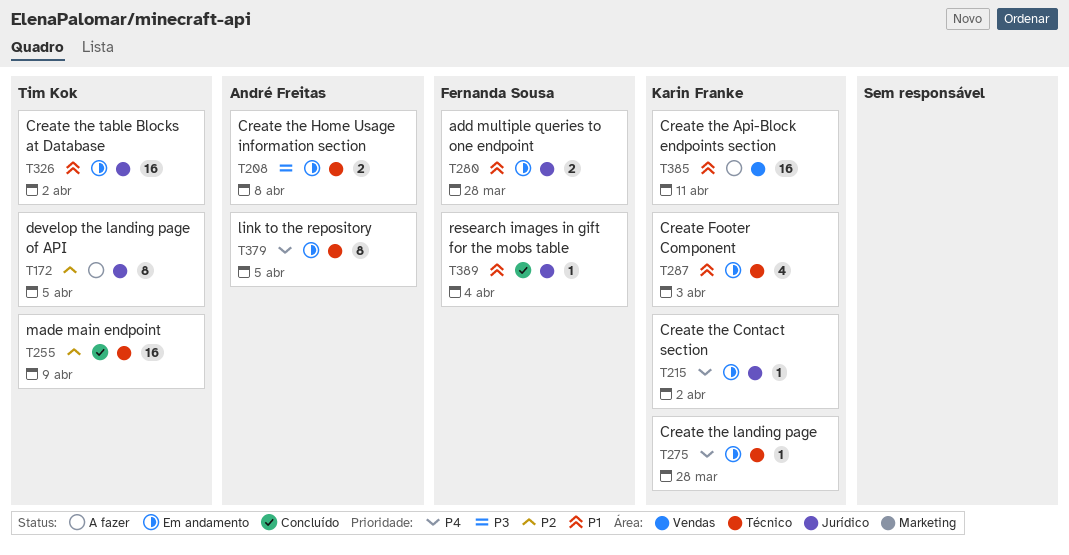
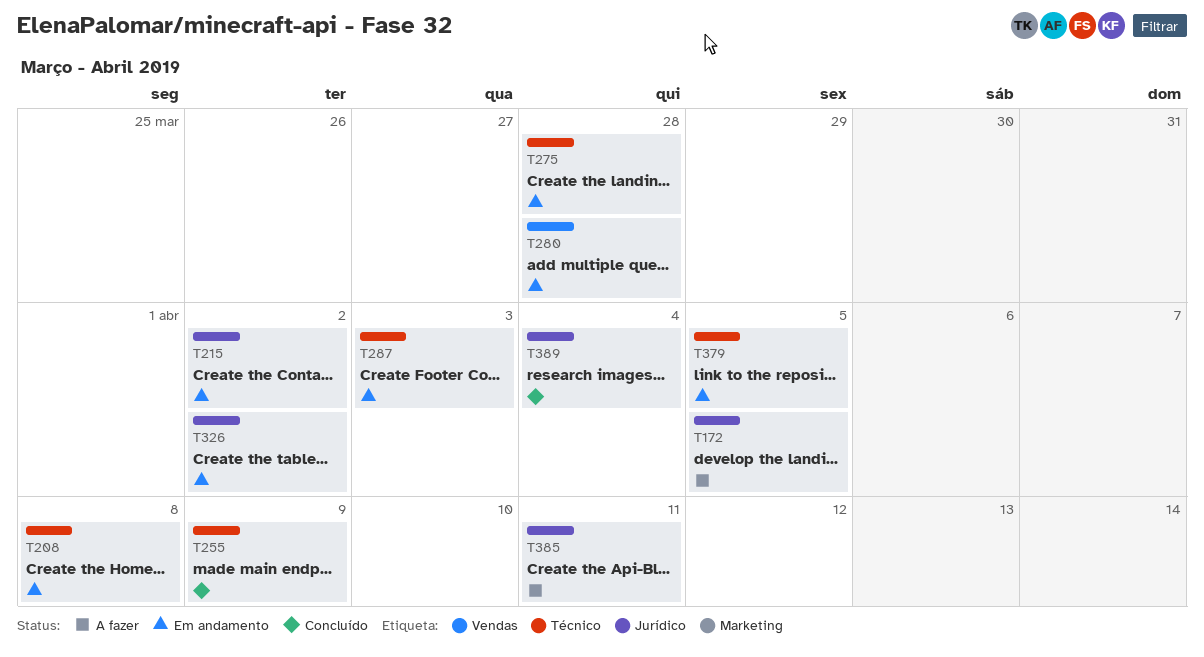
T280, label: Jurídico -> Vendas
T385, label: Vendas -> Jurídico

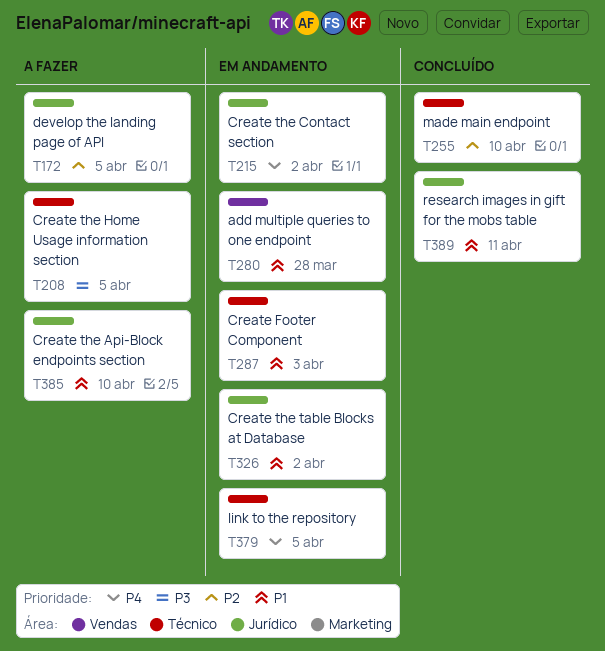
T208, status: Em andamento -> A fazer
T208, due: Apr 8 -> Apr 5
T255, due: Apr 9 -> Apr 10
T275: present -> none
T385, due: Apr 11 -> Apr 10
T389, due: Apr 4 -> Apr 11

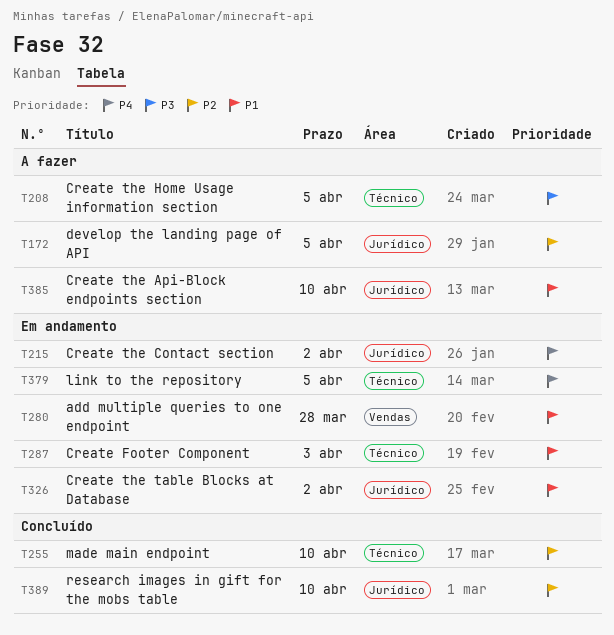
T389, priority: P1 -> P2
T389, due: Apr 11 -> Apr 10

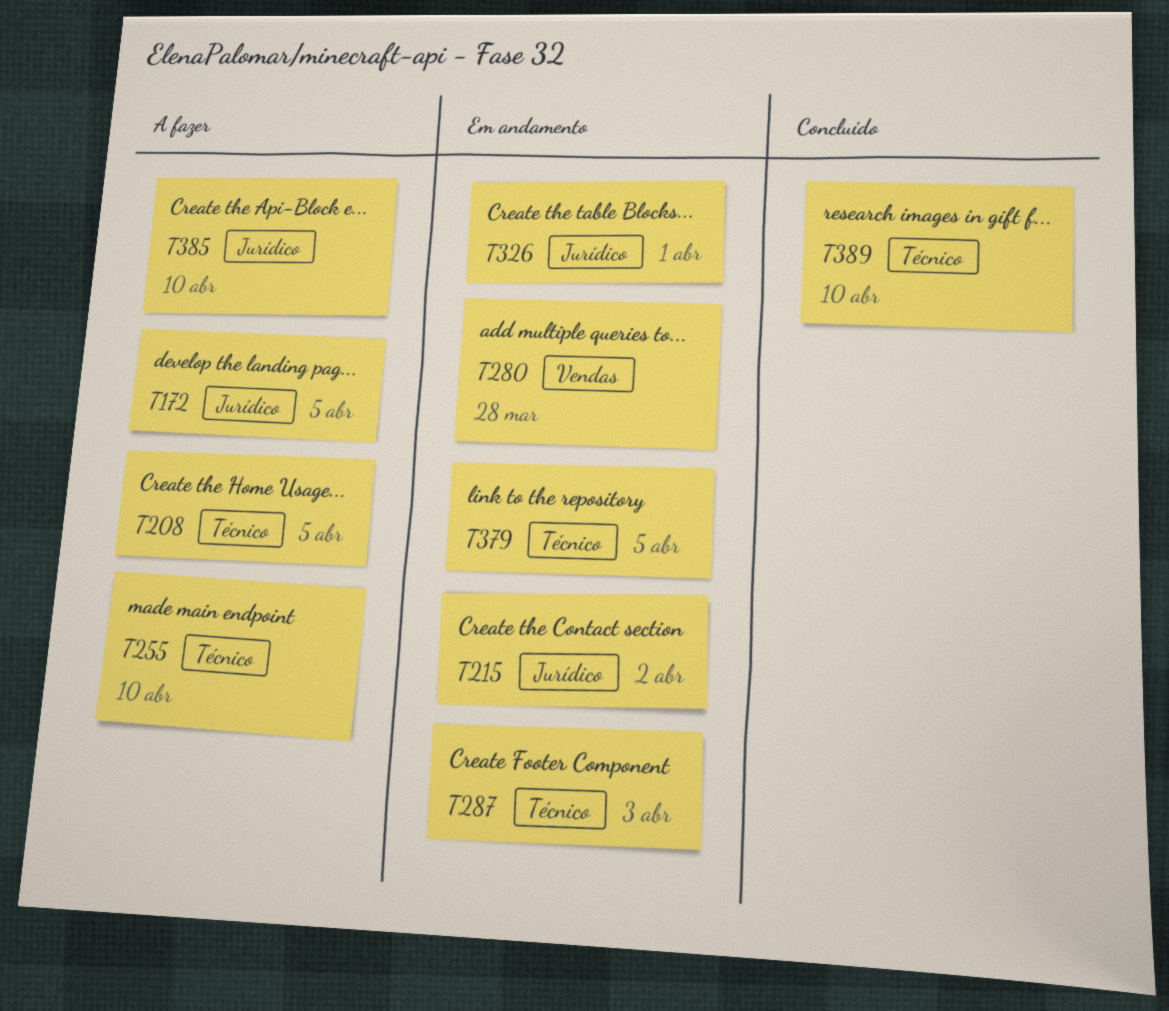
T255, status: Concluído -> A fazer
T326, due: Apr 2 -> Apr 1
T389, label: Jurídico -> Técnico

